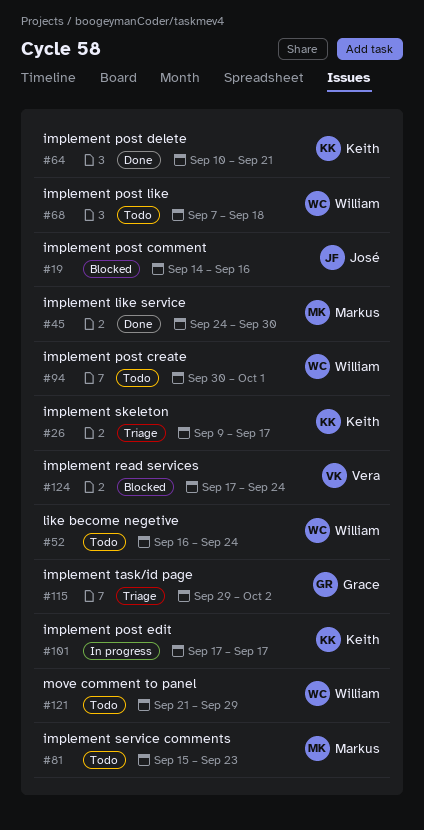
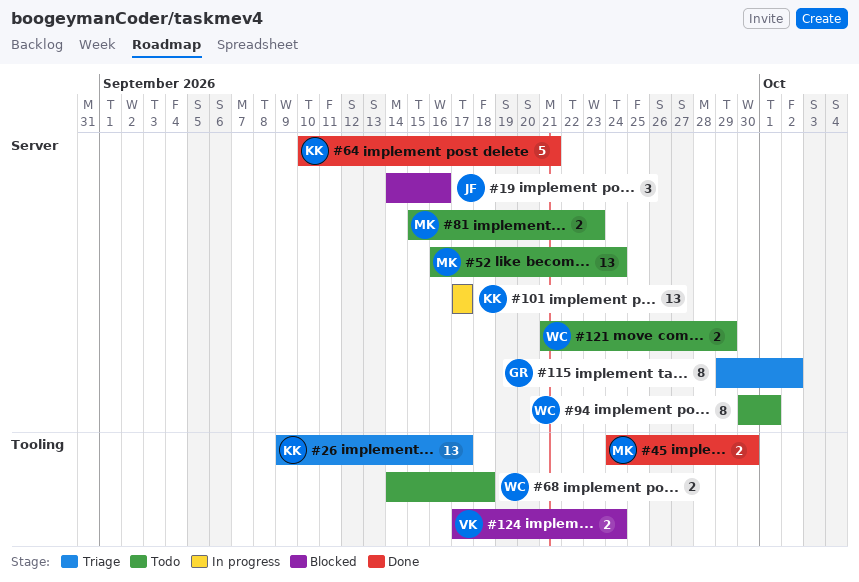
#52, owner: William -> Markus
#68, start: Sep 7 -> Sep 14

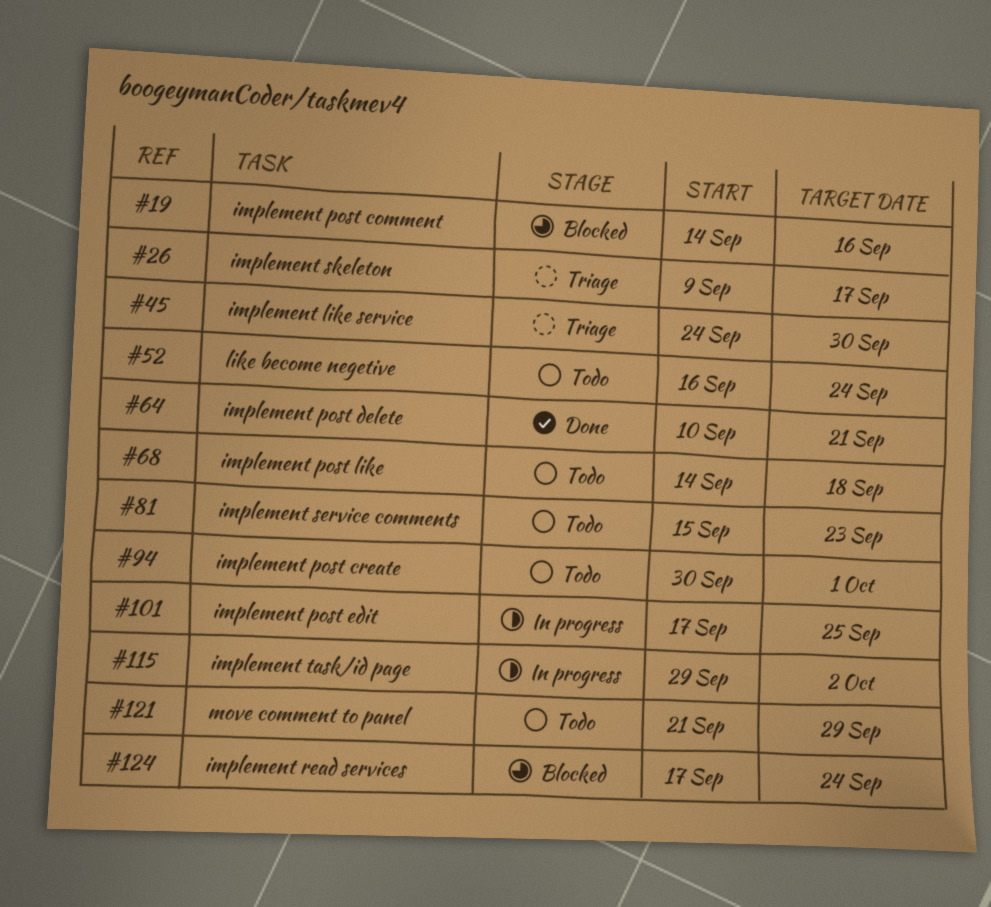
#45, status: Done -> Triage
#101, due: Sep 17 -> Sep 25
#115, status: Triage -> In progress

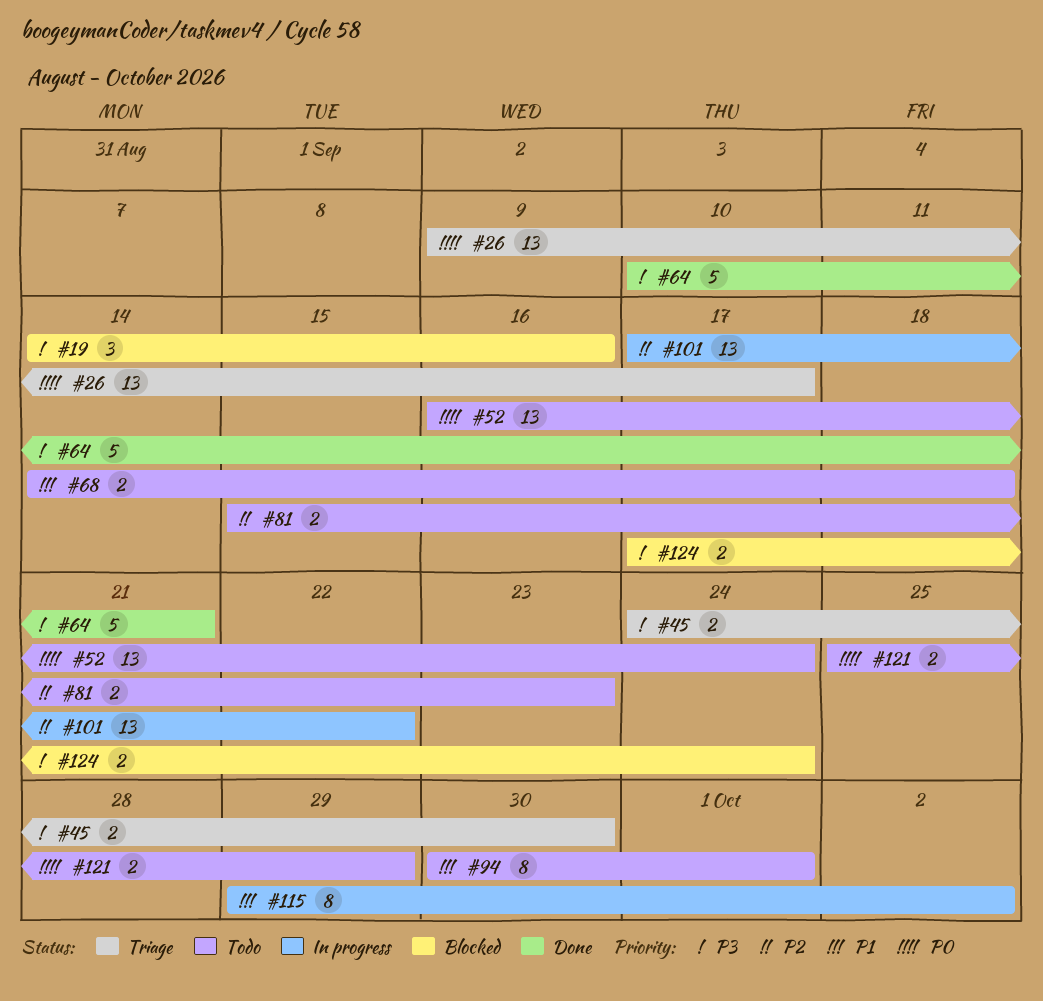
#101, due: Sep 25 -> Sep 22
#121, start: Sep 21 -> Sep 25

